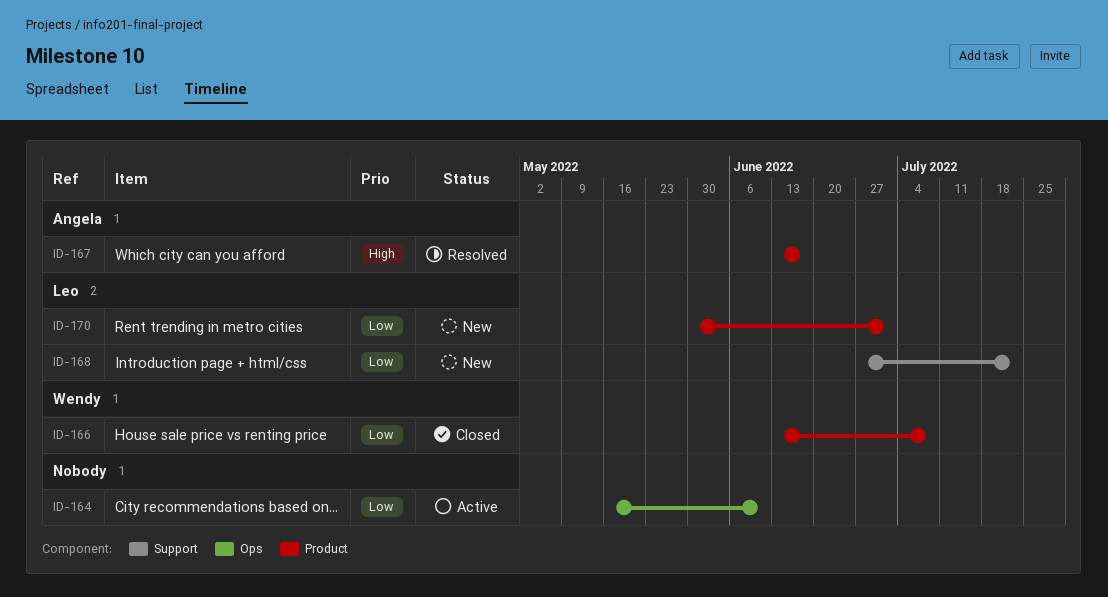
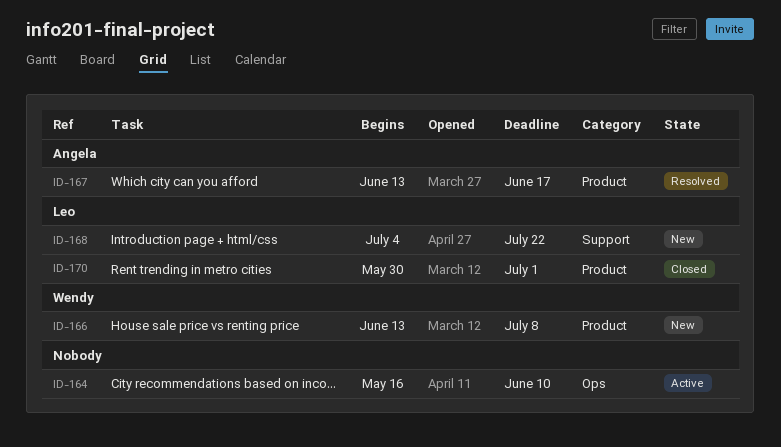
ID-166, status: Closed -> New
ID-168, start: Jun 27 -> Jul 4
ID-170, status: New -> Closed

